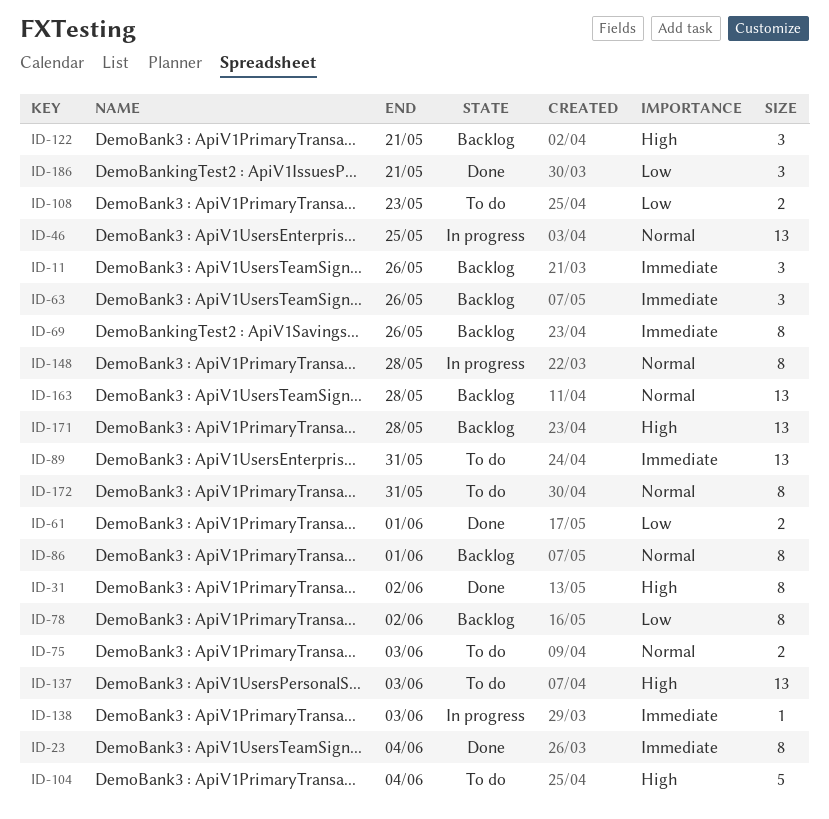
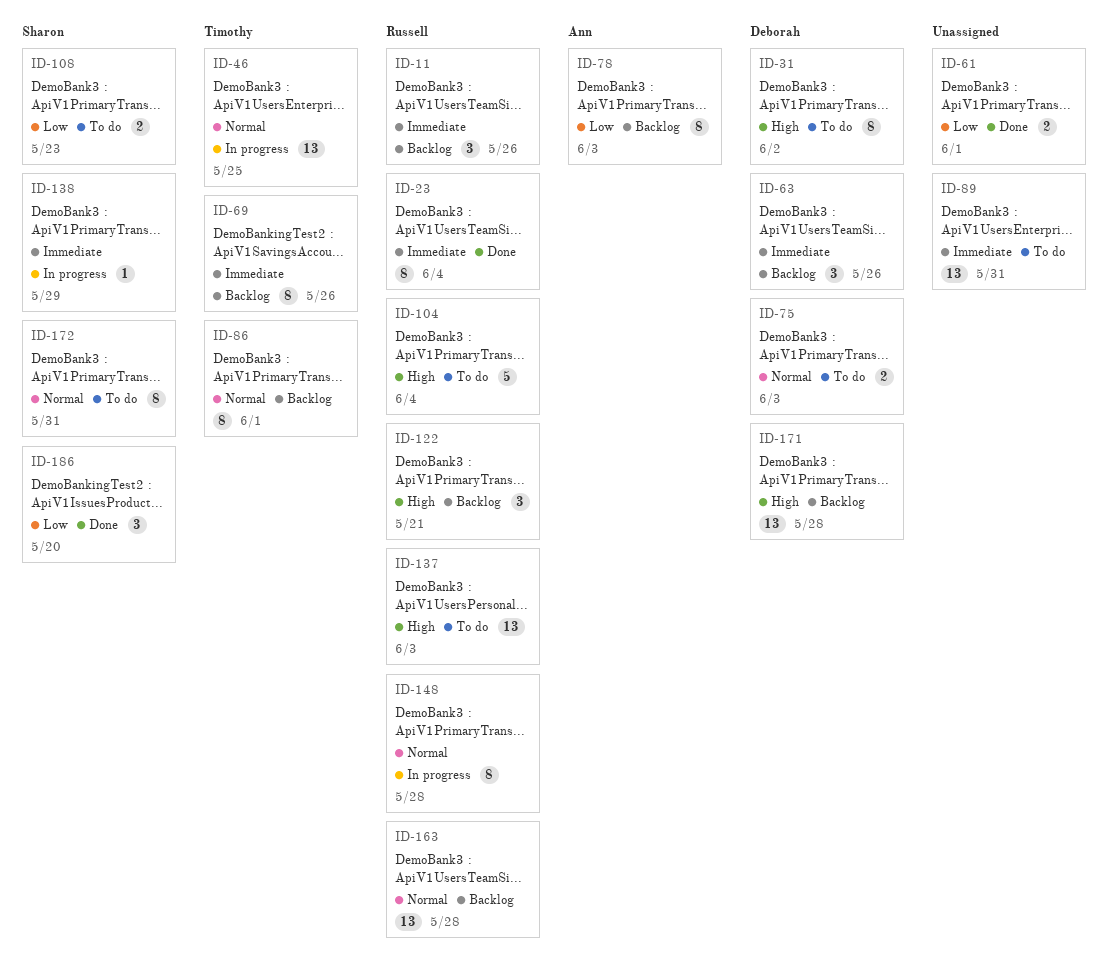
ID-31, status: Done -> To do
ID-78, due: Jun 2 -> Jun 3
ID-138, due: Jun 3 -> May 29
ID-186, due: May 21 -> May 20

